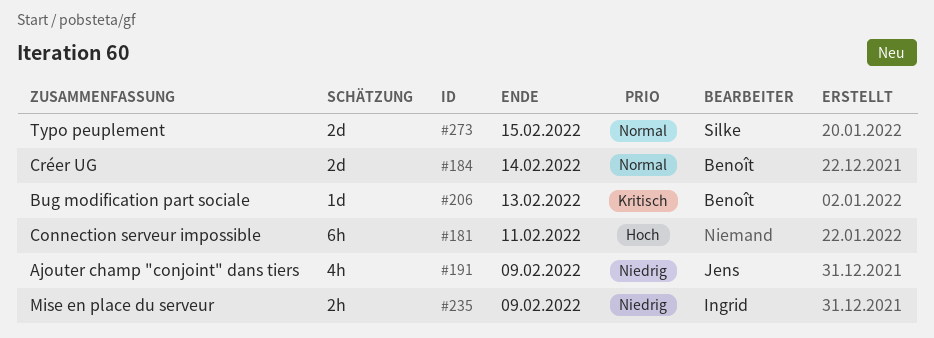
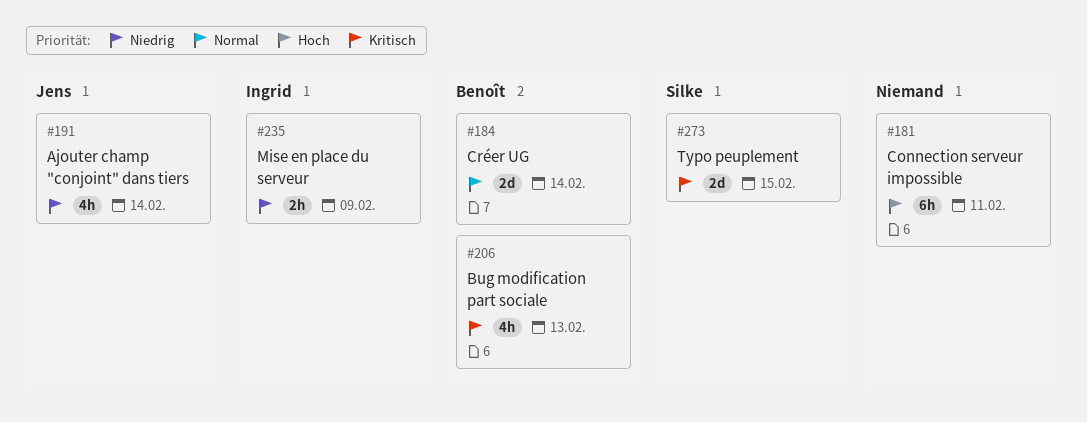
#191, due: Feb 9 -> Feb 14
#206, estimate: 1d -> 4h
#273, priority: Normal -> Kritisch

